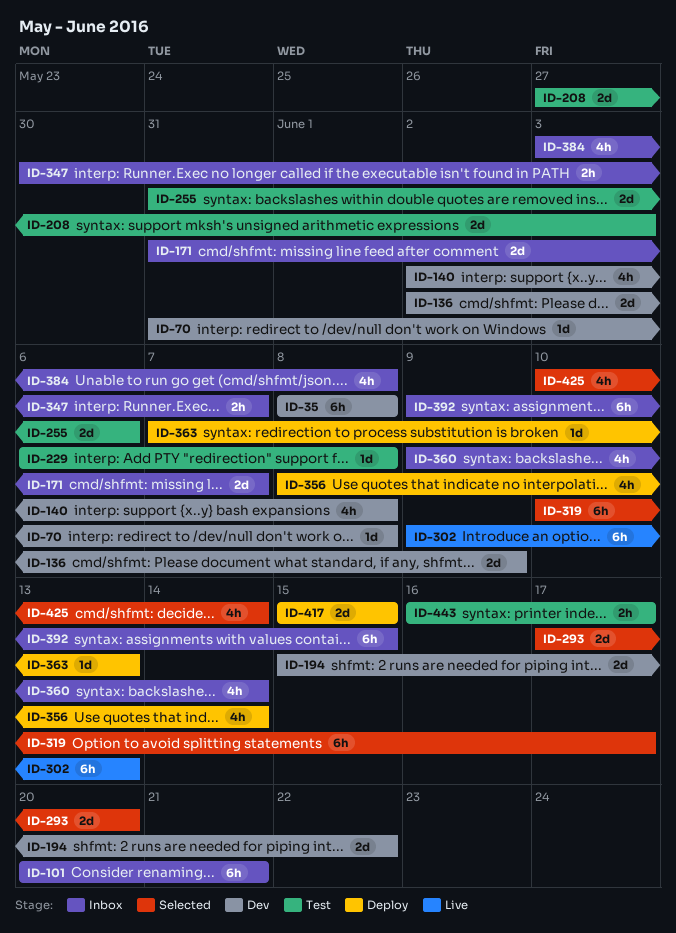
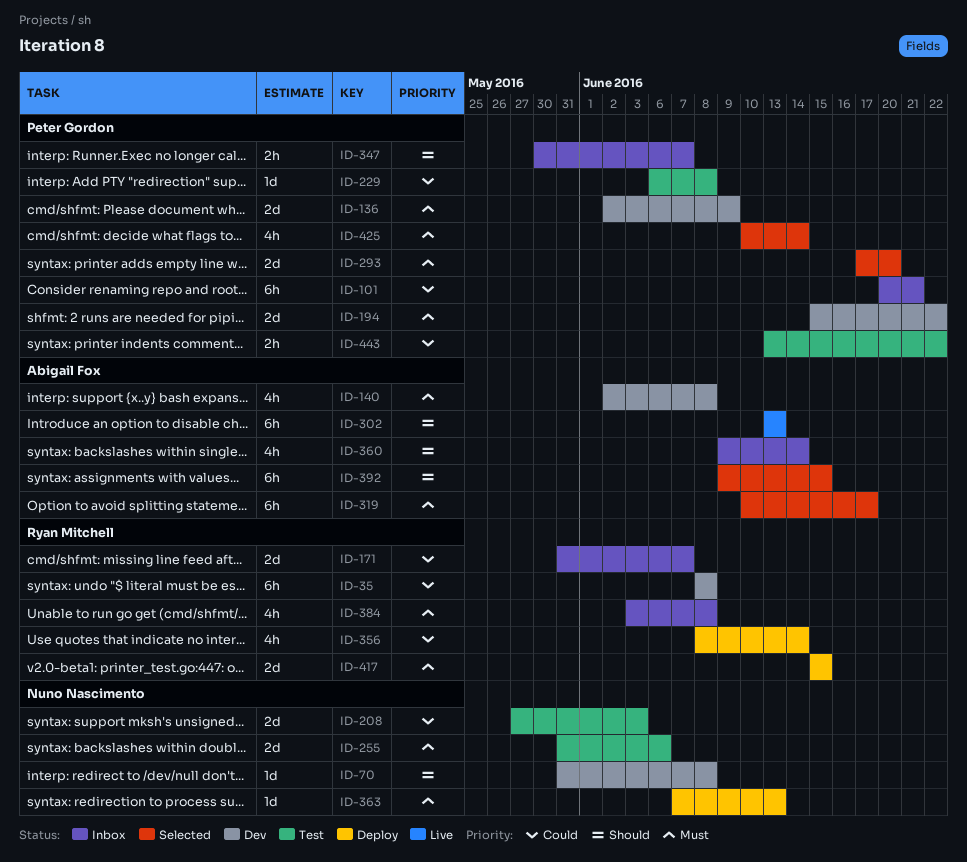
ID-302, start: Jun 9 -> Jun 13
ID-392, status: Inbox -> Selected
ID-443, start: Jun 16 -> Jun 13
ID-443, due: Jun 17 -> Jun 22

